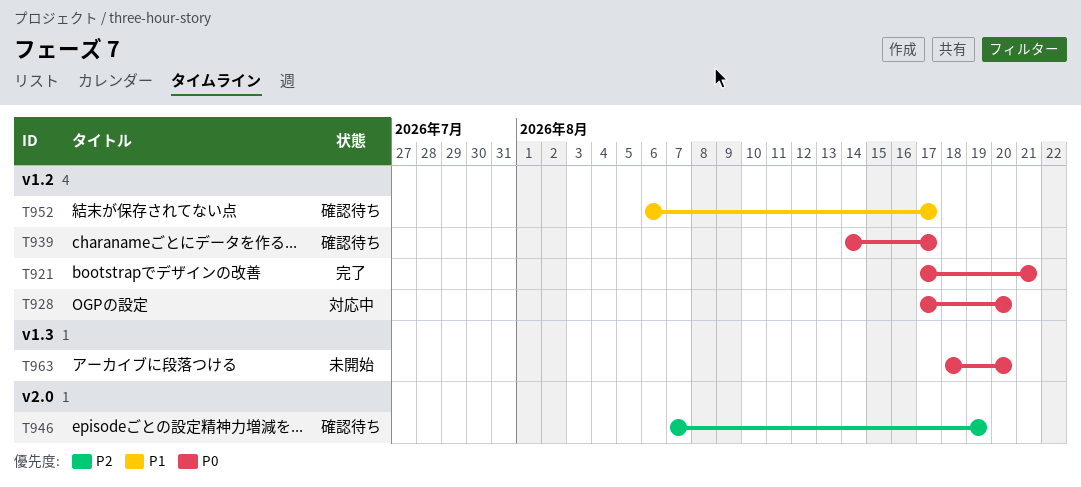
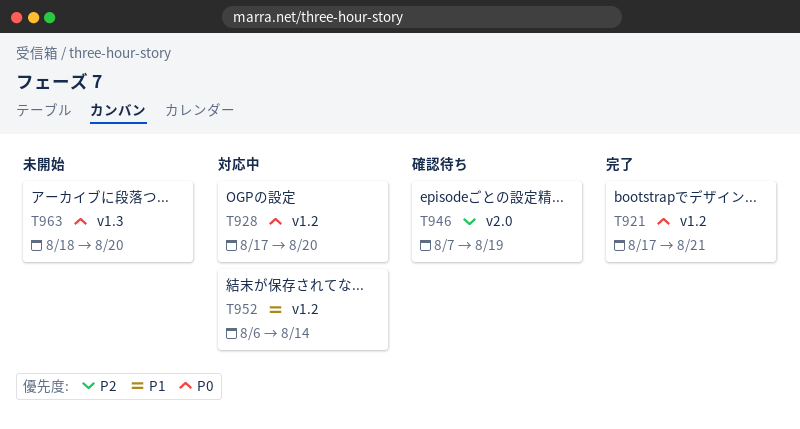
T939: present -> none
T952, status: 確認待ち -> 対応中
T952, due: Aug 17 -> Aug 14

